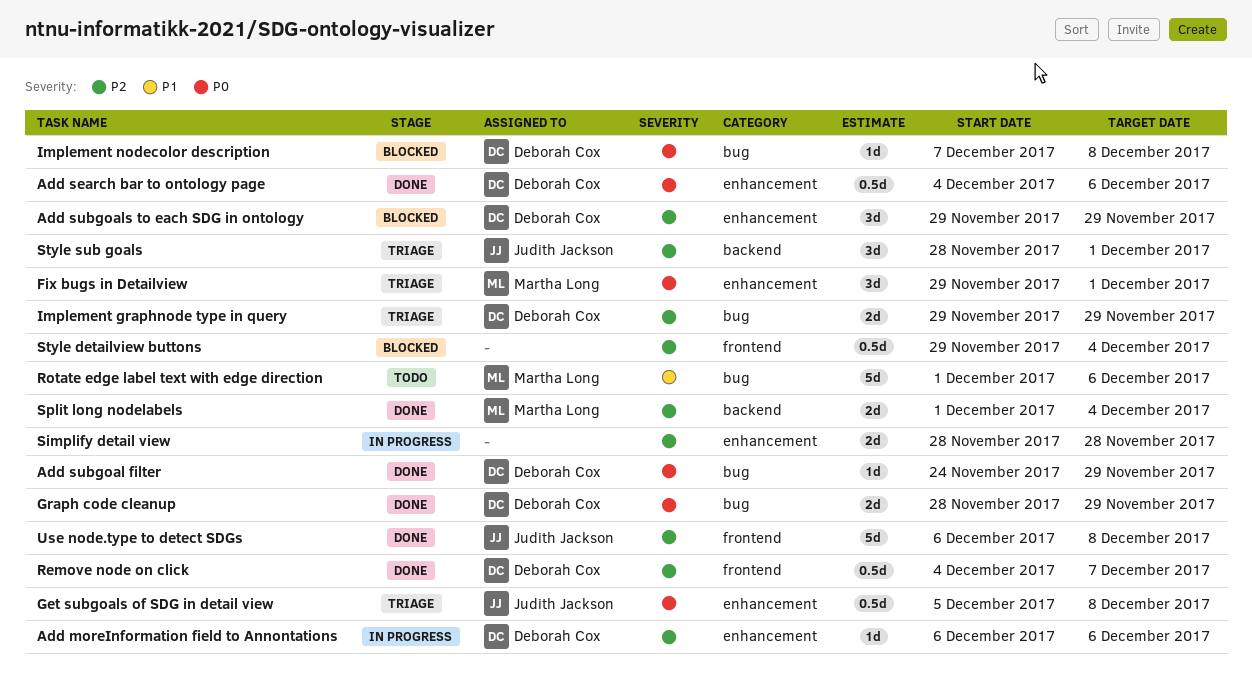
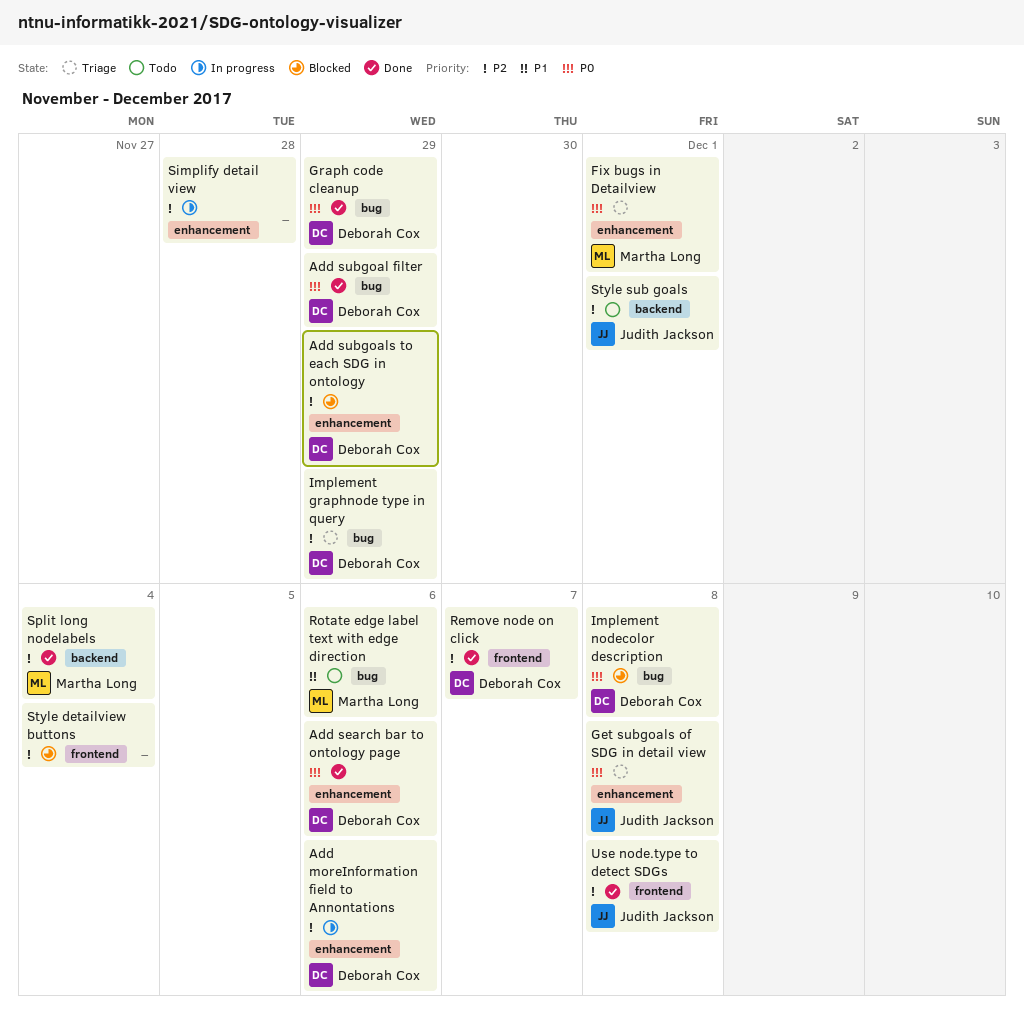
Style sub goals, status: Triage -> Todo

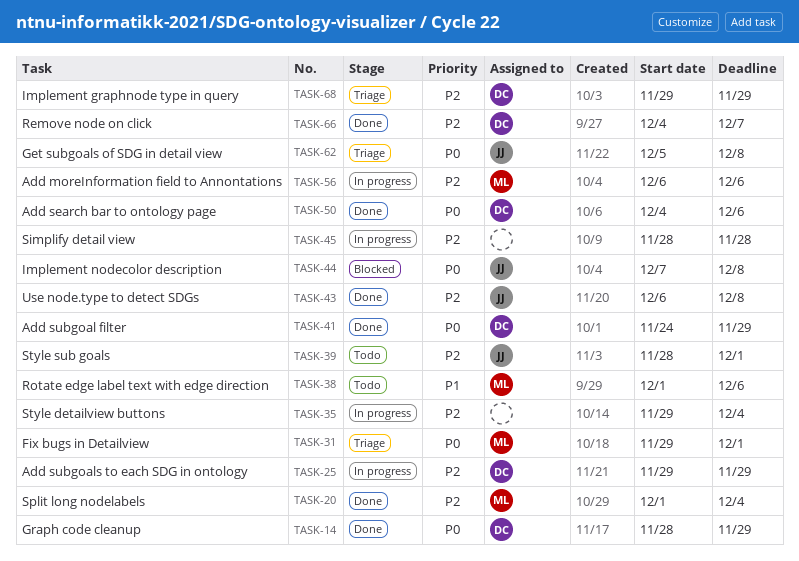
Add moreInformation field to Annontations, owner: Deborah Cox -> Martha Long
Add subgoals to each SDG in ontology, status: Blocked -> In progress
Implement nodecolor description, owner: Deborah Cox -> Judith Jackson
Style detailview buttons, status: Blocked -> In progress

